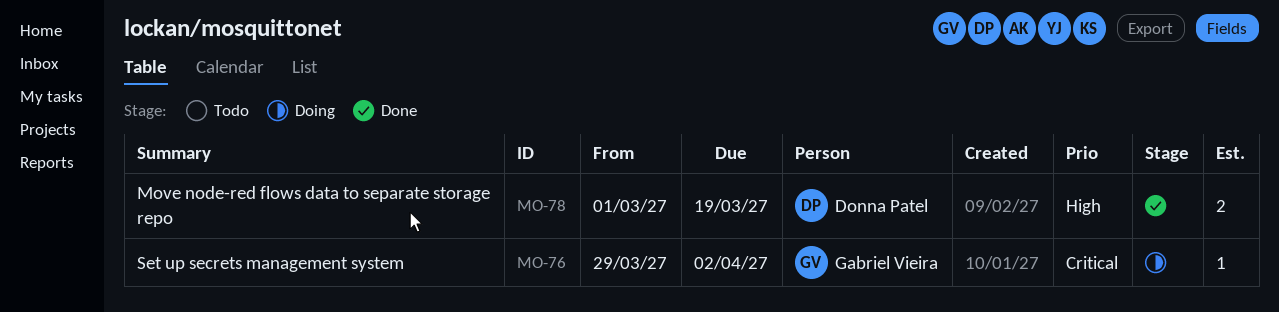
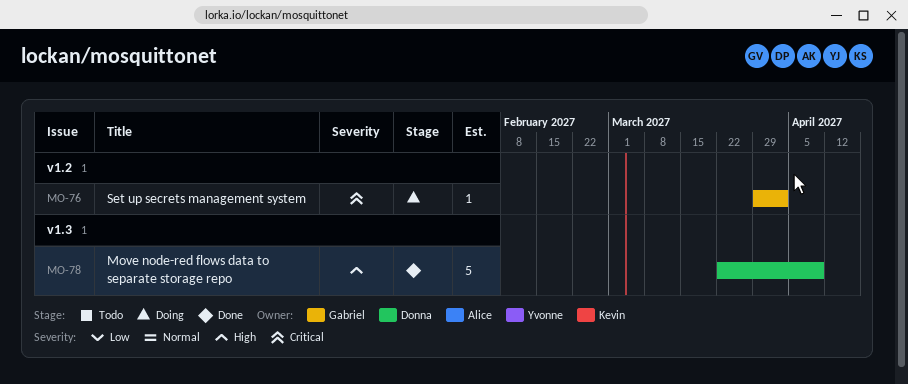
MO-78, estimate: 2 -> 5
MO-78, start: Mar 1 -> Mar 22
MO-78, due: Mar 19 -> Apr 9

